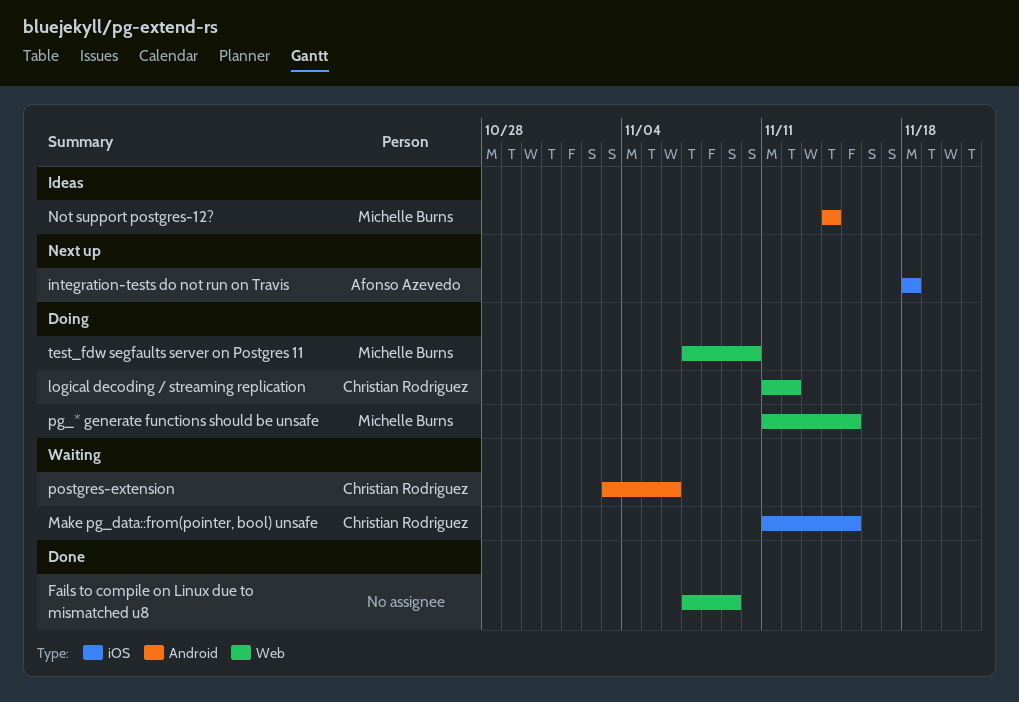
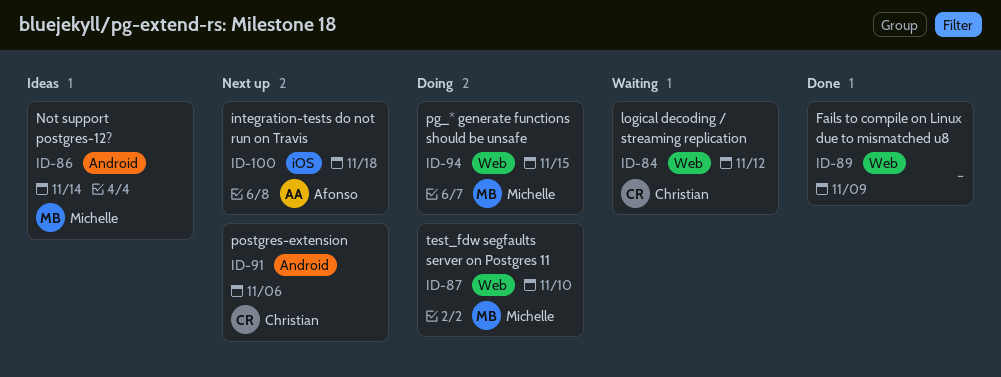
logical decoding / streaming replication, status: Doing -> Waiting
Make pg_data::from(pointer, bool) unsafe: present -> none
postgres-extension, status: Waiting -> Next up

